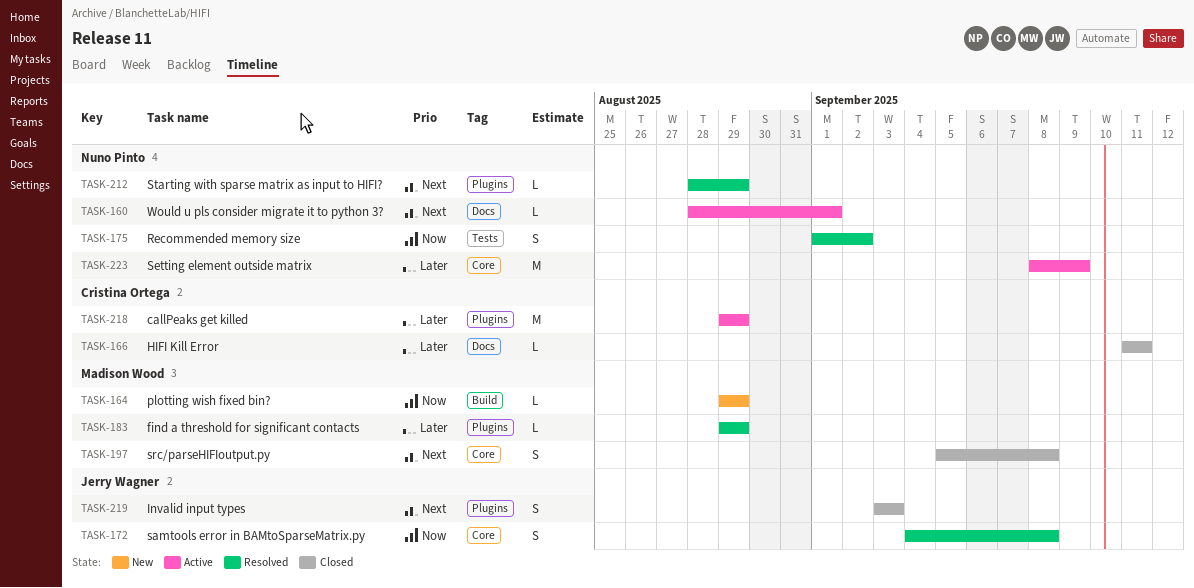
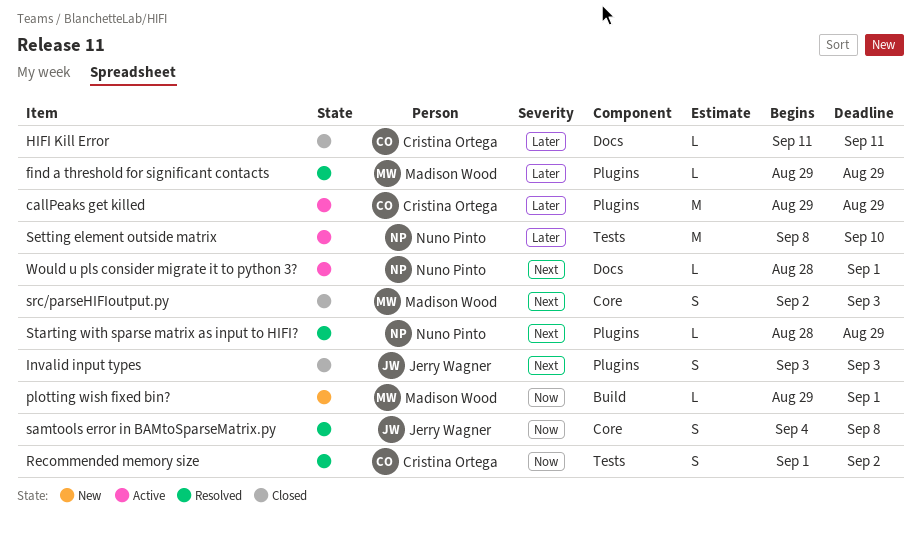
plotting wish fixed bin?, due: Aug 29 -> Sep 1
Recommended memory size, owner: Nuno Pinto -> Cristina Ortega
Setting element outside matrix, label: Core -> Tests
Setting element outside matrix, due: Sep 9 -> Sep 10
src/parseHIFIoutput.py, start: Sep 5 -> Sep 2
src/parseHIFIoutput.py, due: Sep 8 -> Sep 3

